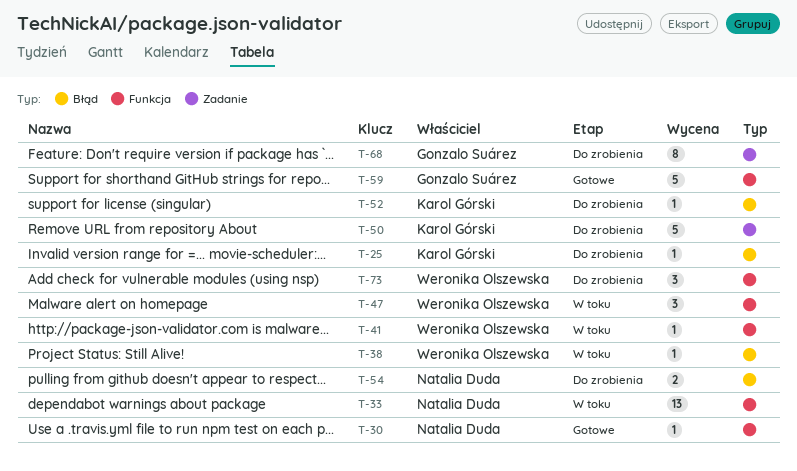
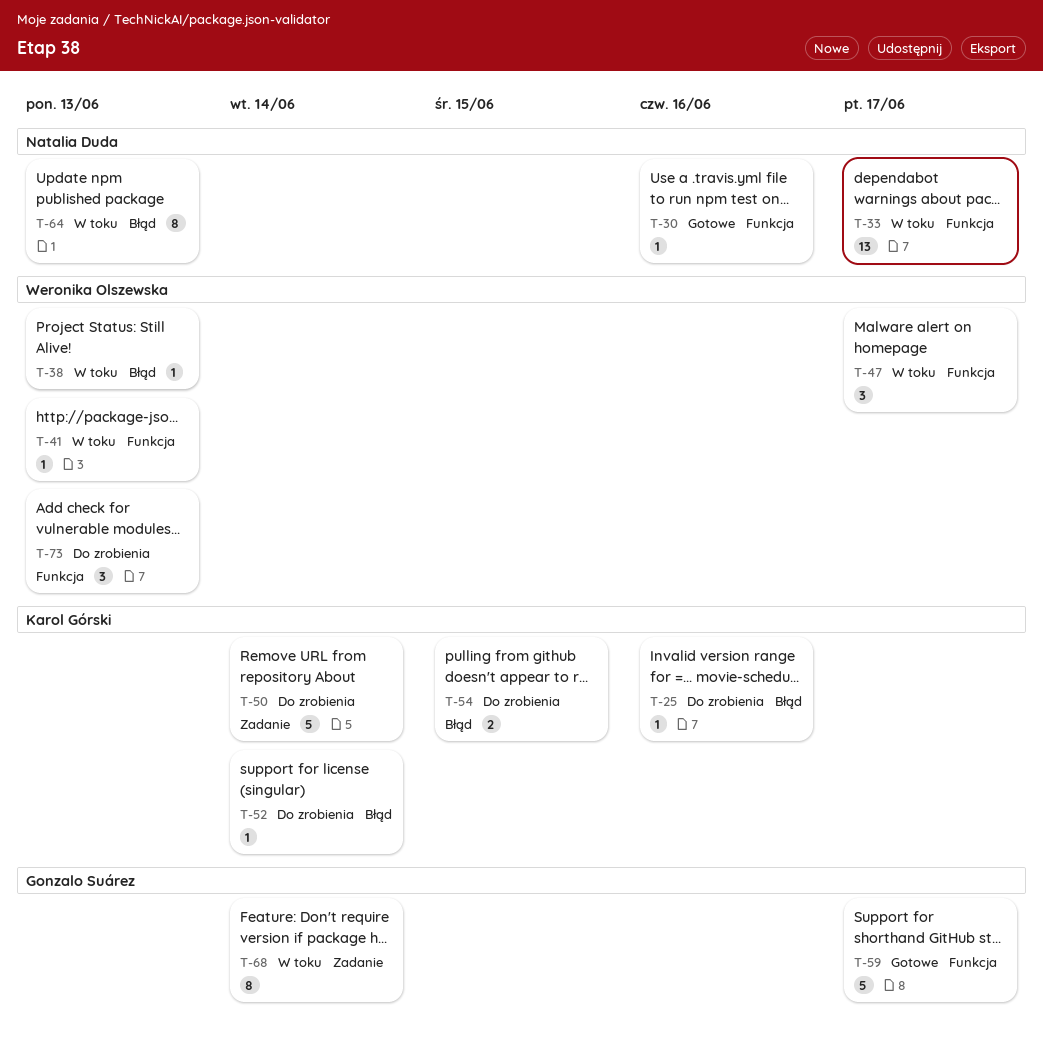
T-54, owner: Natalia Duda -> Karol Górski
T-64: none -> present
T-68, status: Do zrobienia -> W toku

